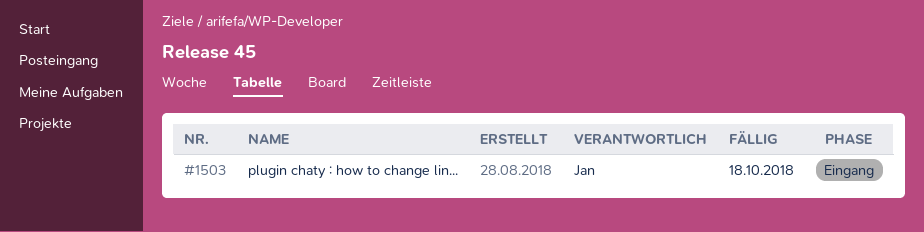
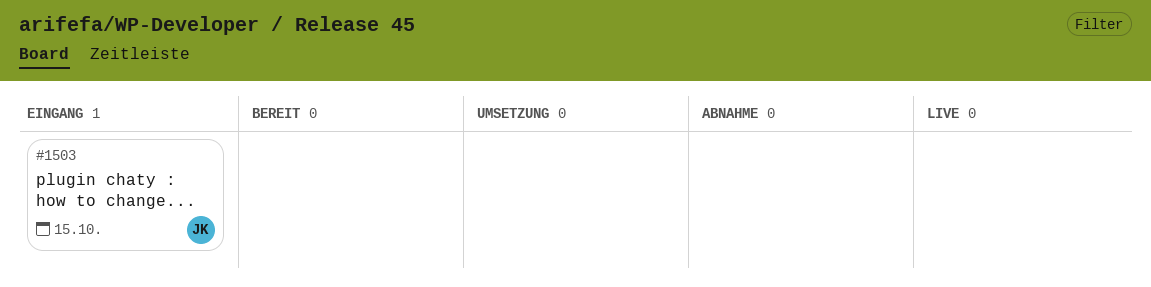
#1503, due: Oct 18 -> Oct 15

